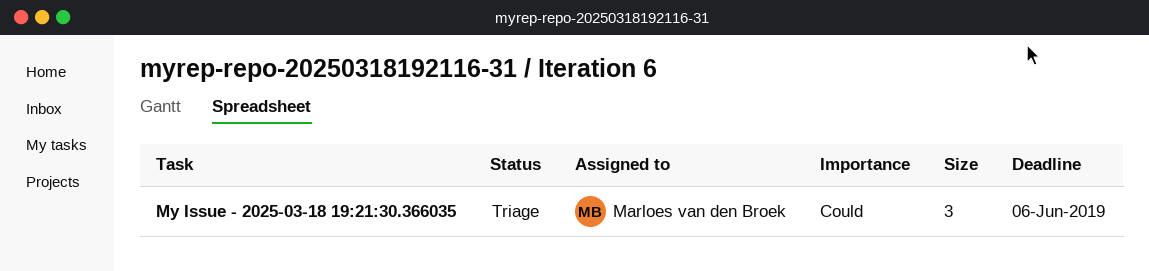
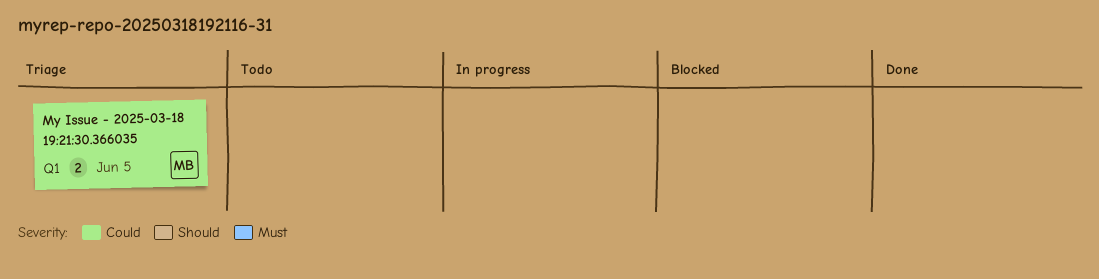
My Issue - 2025-03-18 19:21:30.366035, estimate: 3 -> 2
My Issue - 2025-03-18 19:21:30.366035, due: Jun 6 -> Jun 5

